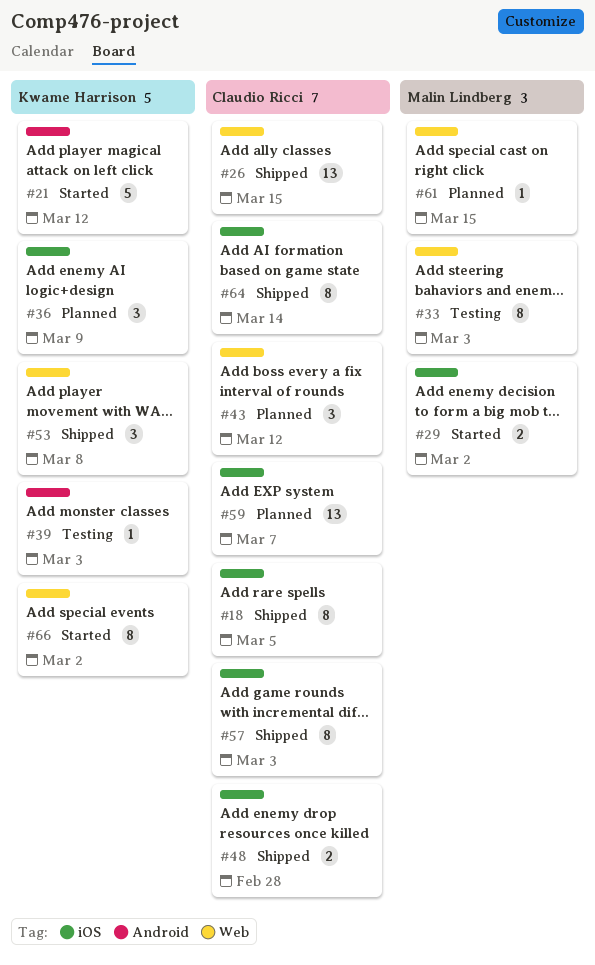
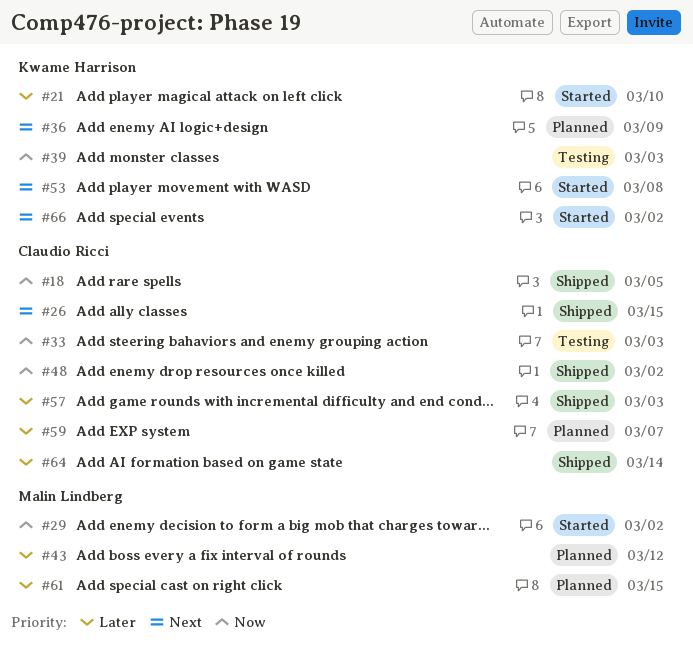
#21, due: Mar 12 -> Mar 10
#33, owner: Malin Lindberg -> Claudio Ricci
#43, owner: Claudio Ricci -> Malin Lindberg
#48, due: Feb 28 -> Mar 2
#53, status: Shipped -> Started

